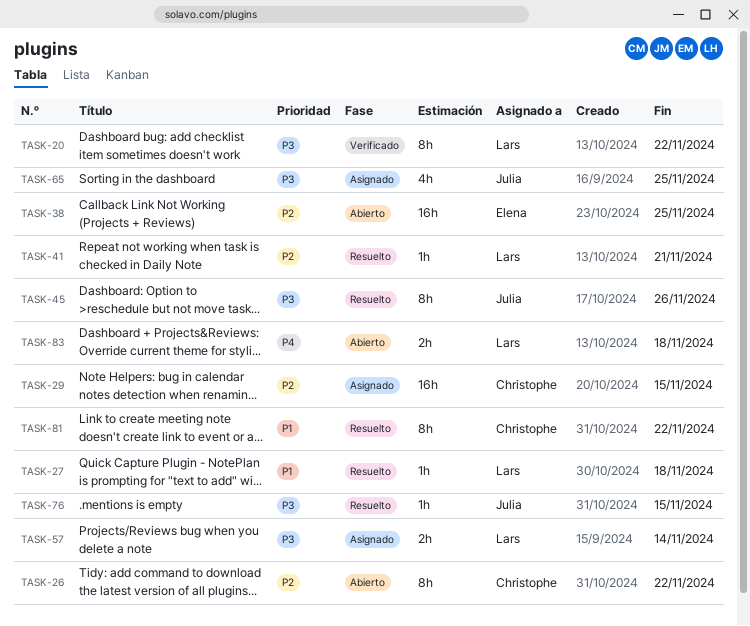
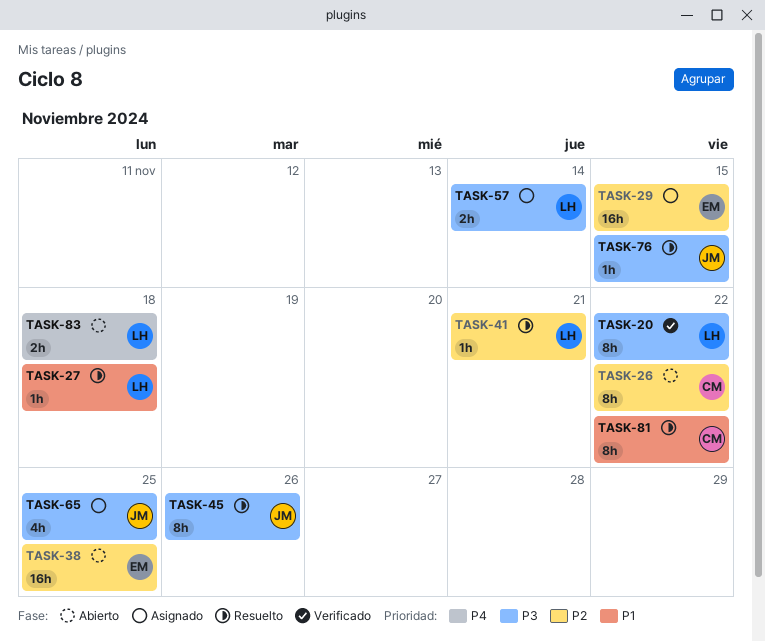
TASK-29, owner: Christophe -> Elena

